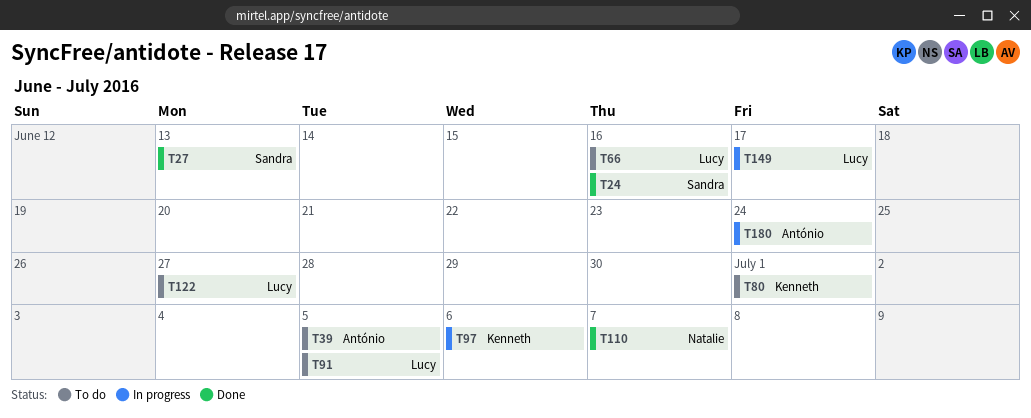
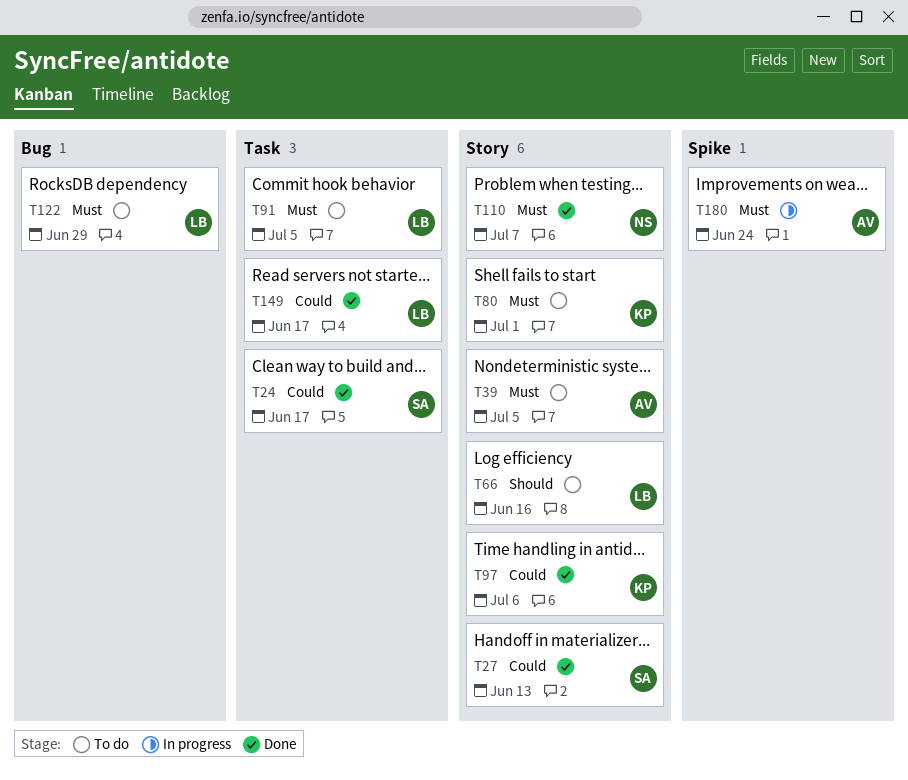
T24, due: Jun 16 -> Jun 17
T97, status: In progress -> Done
T122, due: Jun 27 -> Jun 29
T149, status: In progress -> Done

